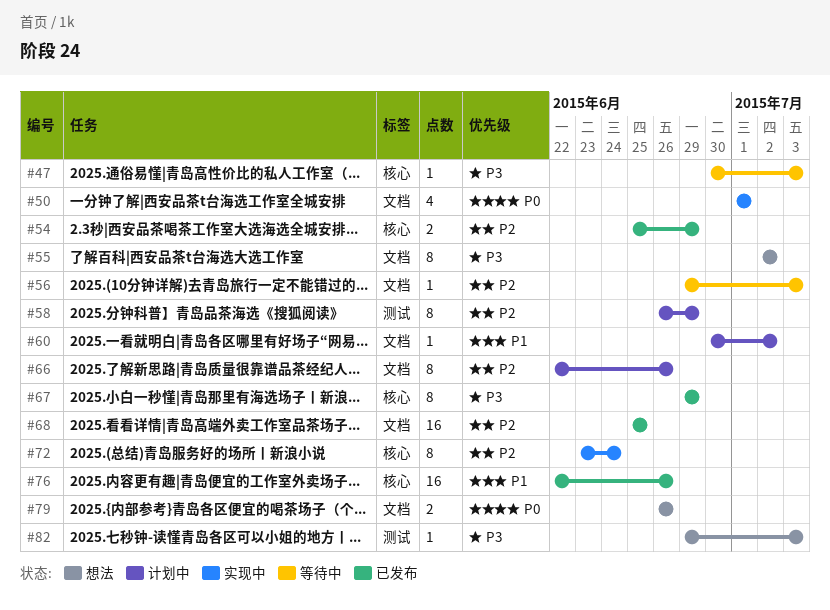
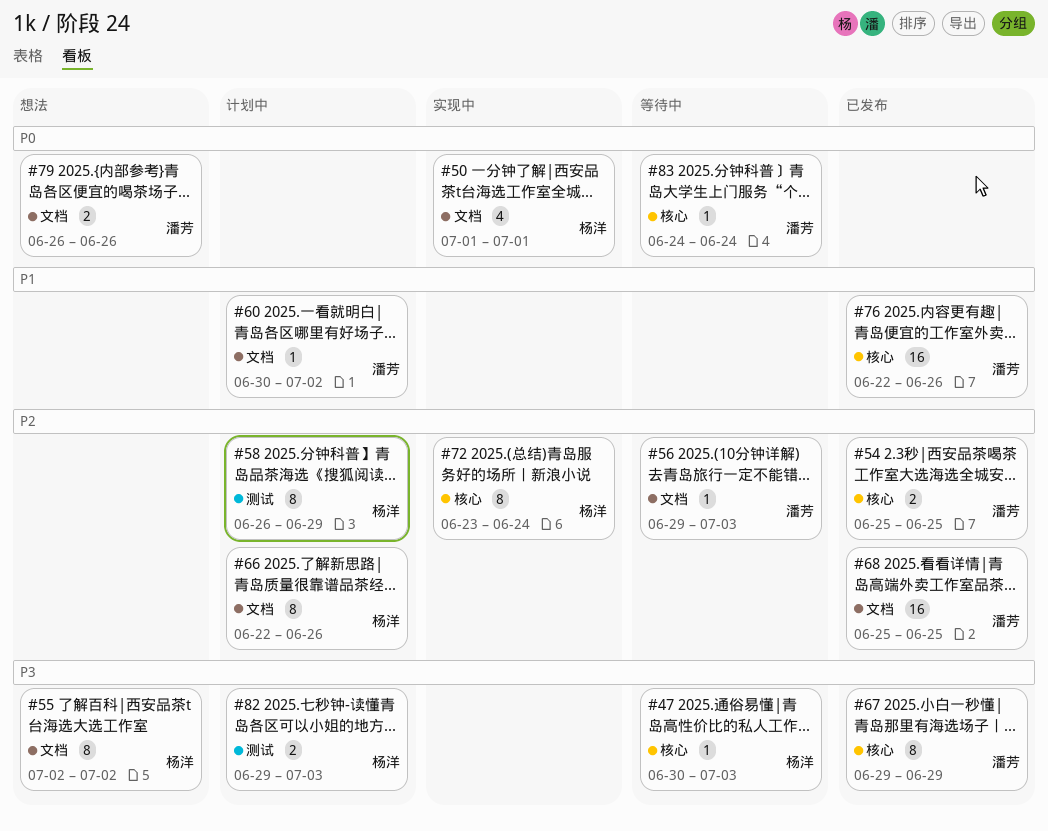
#54, due: Jun 29 -> Jun 25
#82, status: 想法 -> 计划中
#82, estimate: 1 -> 2
#83: none -> present

